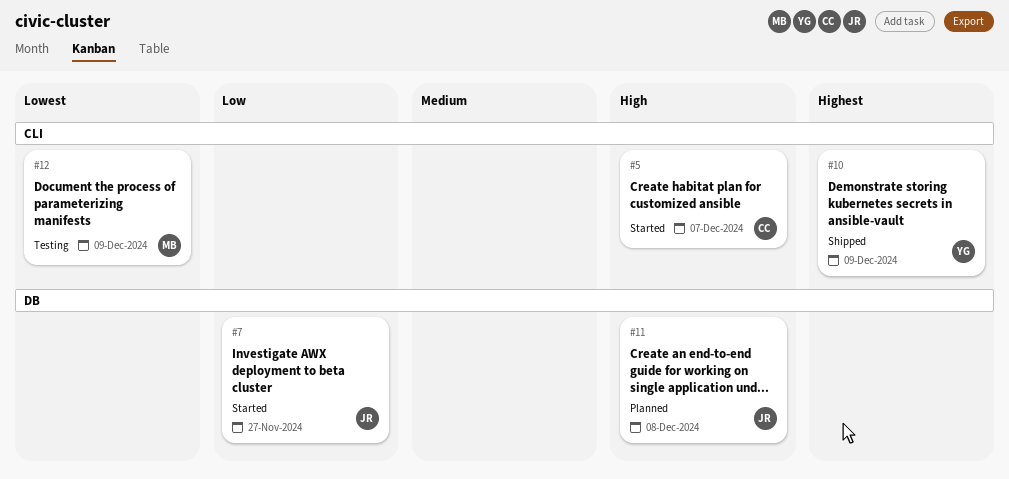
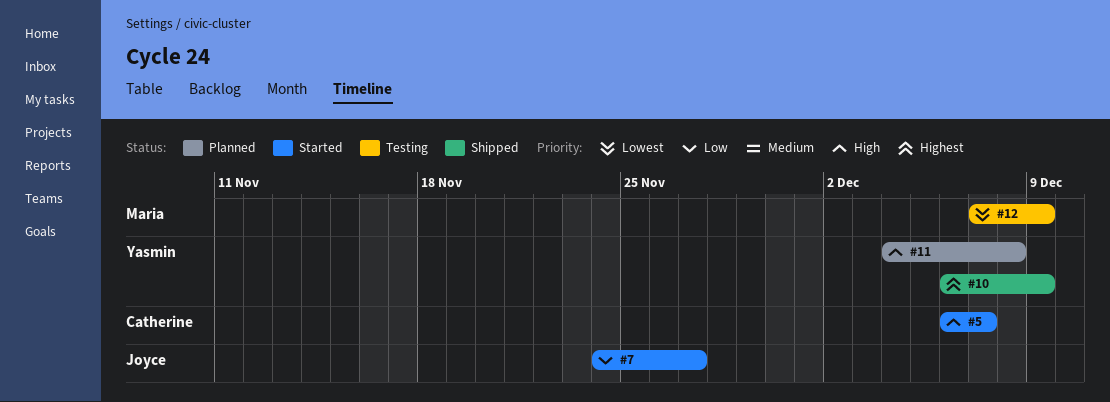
#11, owner: Joyce -> Yasmin

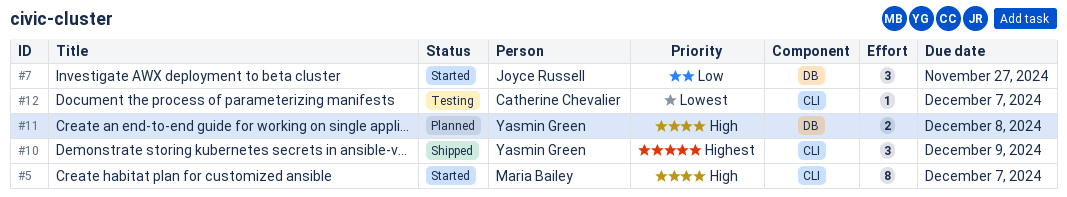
#5, owner: Catherine Chevalier -> Maria Bailey
#12, owner: Maria Bailey -> Catherine Chevalier
#12, due: Dec 9 -> Dec 7

